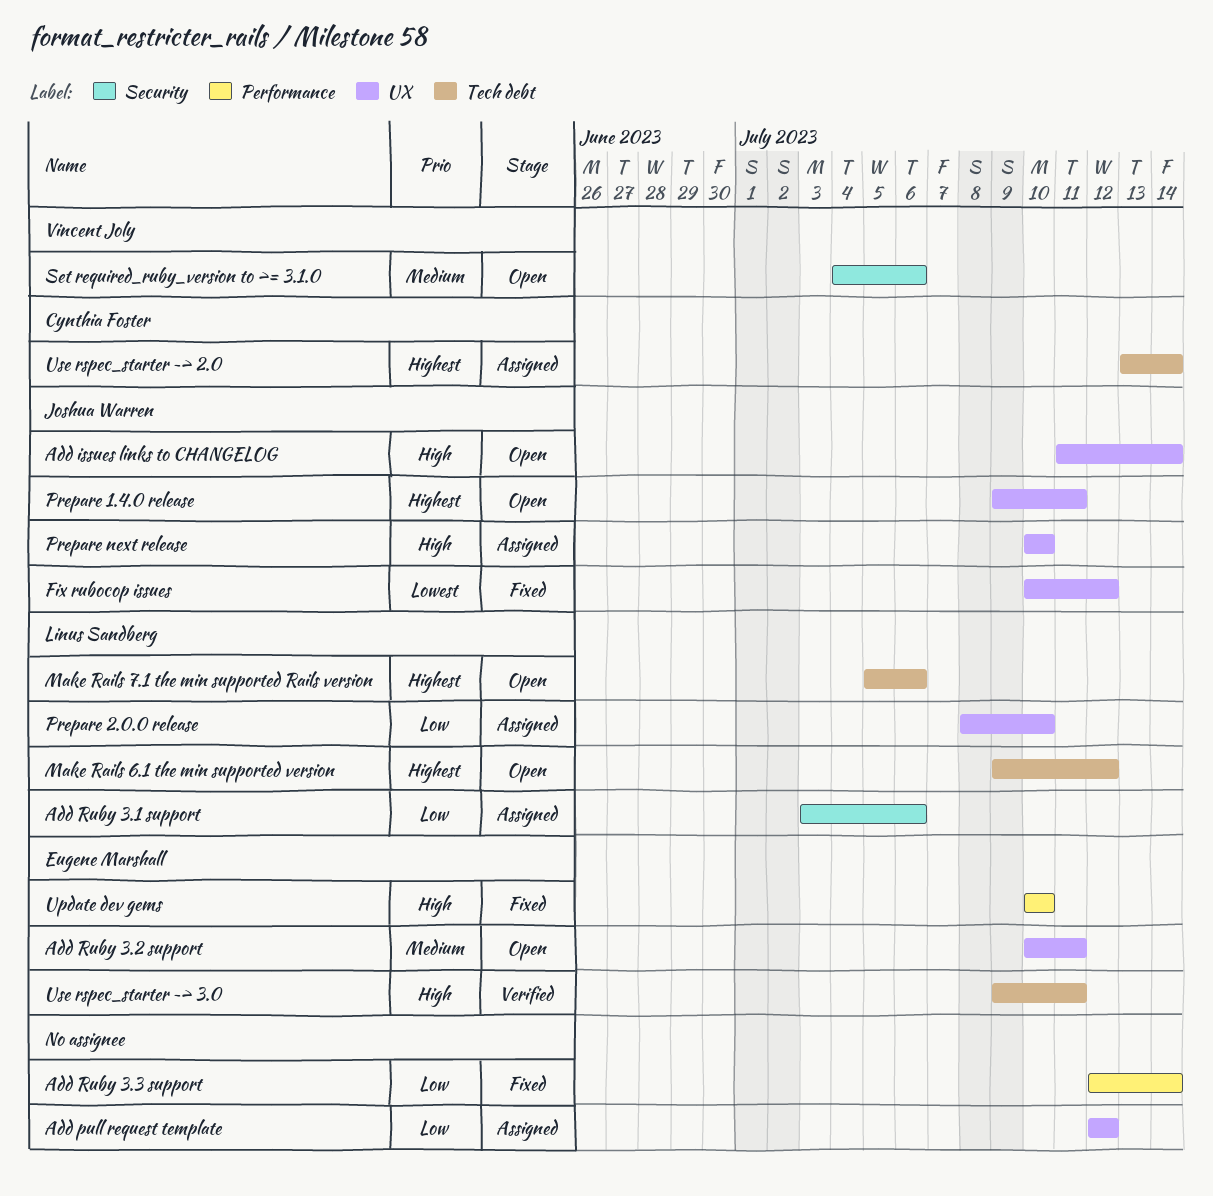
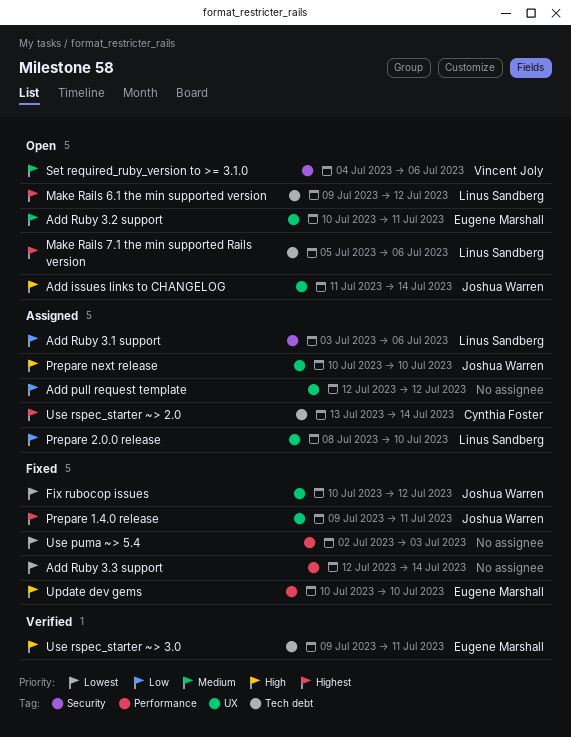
Add Ruby 3.3 support, priority: Low -> Lowest
Prepare 1.4.0 release, status: Open -> Fixed
Use puma ~> 5.4: none -> present

